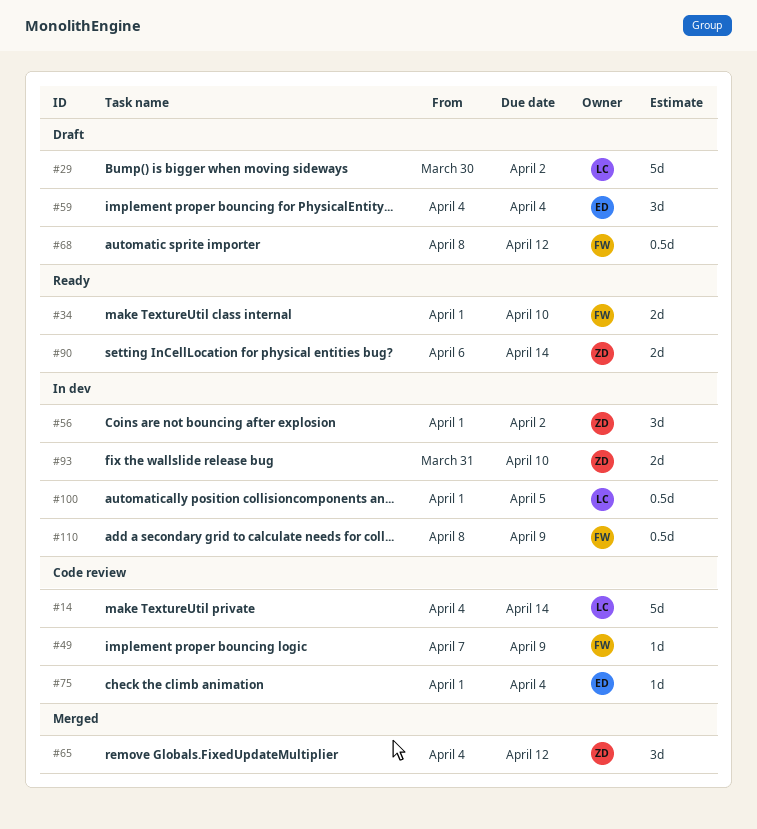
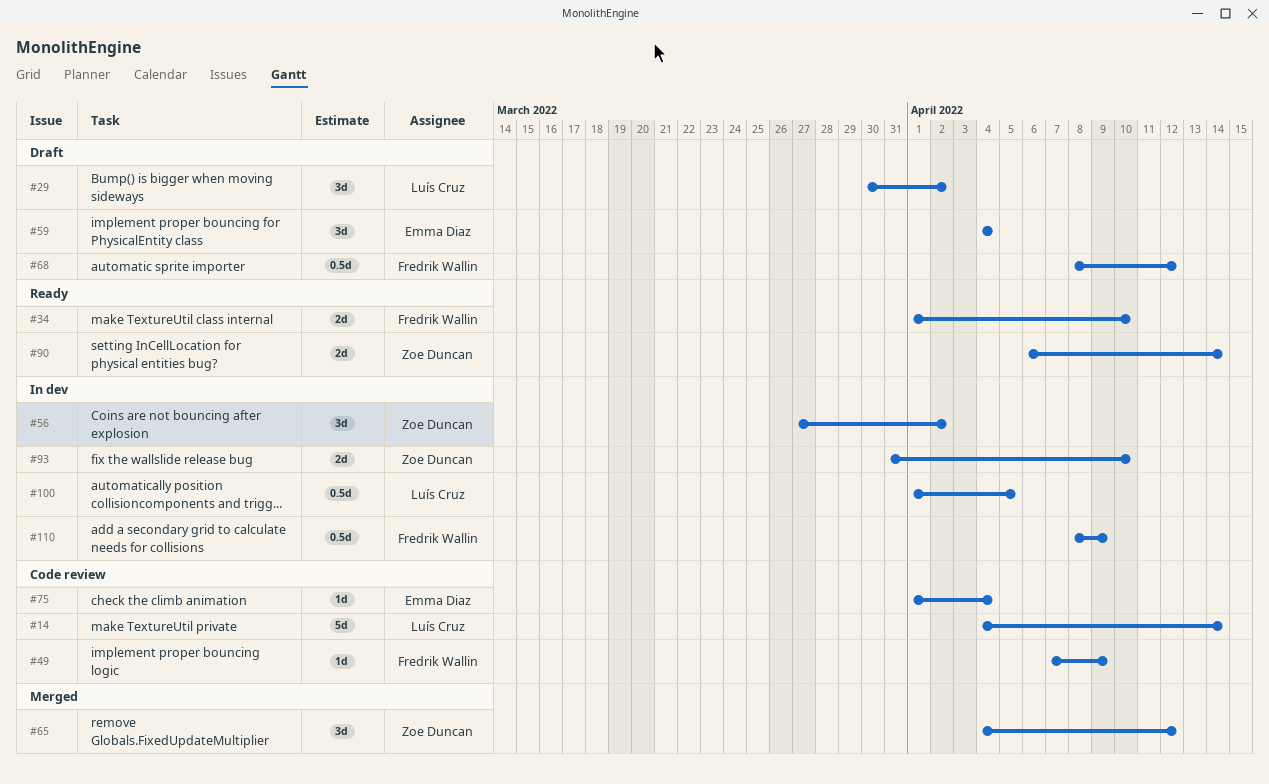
#29, estimate: 5d -> 3d
#56, start: Apr 1 -> Mar 27

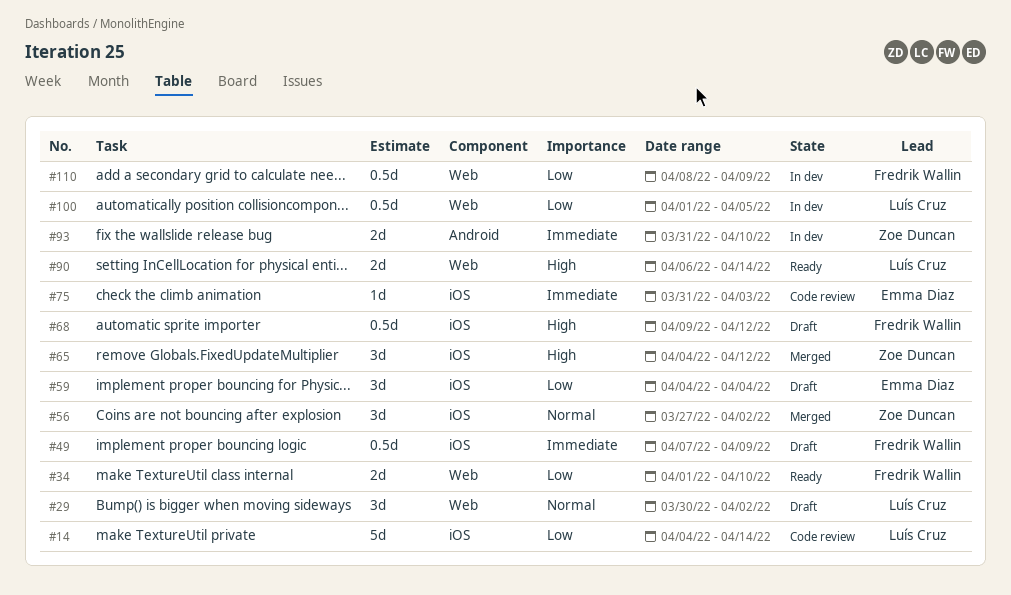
#49, status: Code review -> Draft
#49, estimate: 1d -> 0.5d
#56, status: In dev -> Merged
#68, start: Apr 8 -> Apr 9
#75, start: Apr 1 -> Mar 31
#75, due: Apr 4 -> Apr 3
#90, owner: Zoe Duncan -> Luís Cruz

